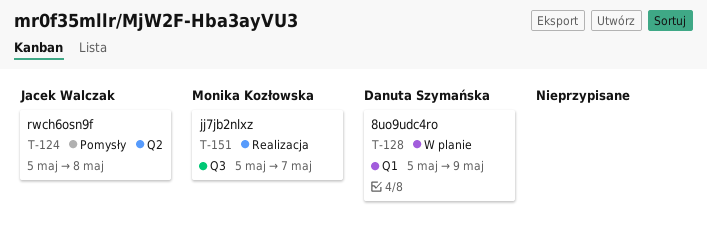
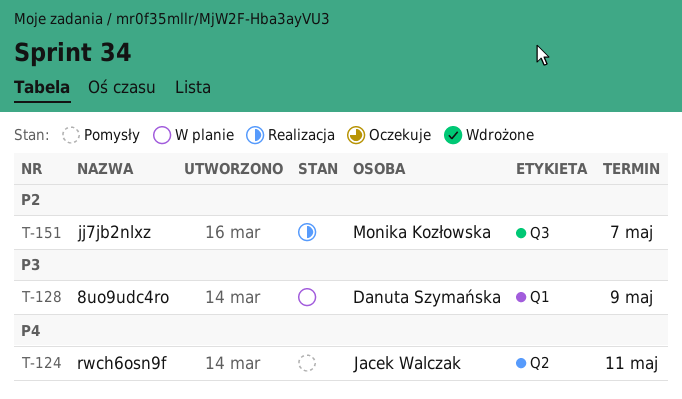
T-124, due: May 8 -> May 11

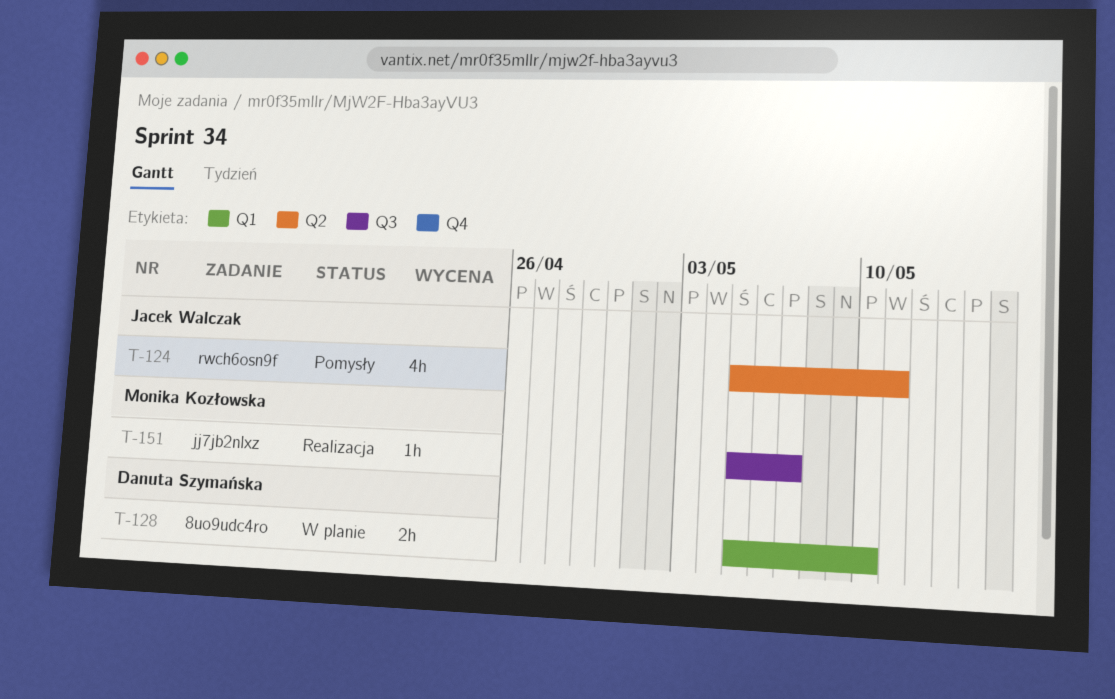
T-128, due: May 9 -> May 10

